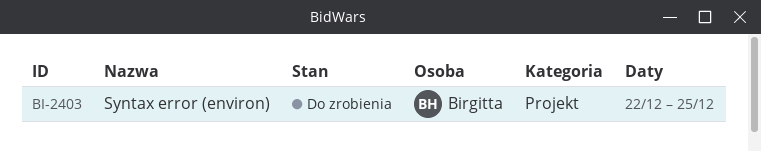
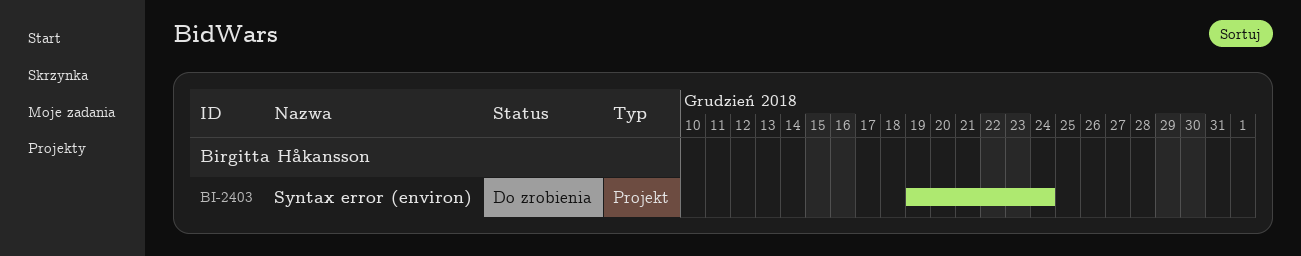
BI-2403, start: Dec 22 -> Dec 19
BI-2403, due: Dec 25 -> Dec 24

